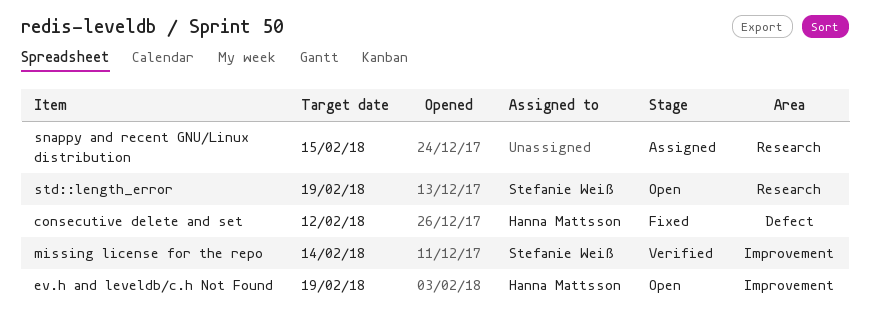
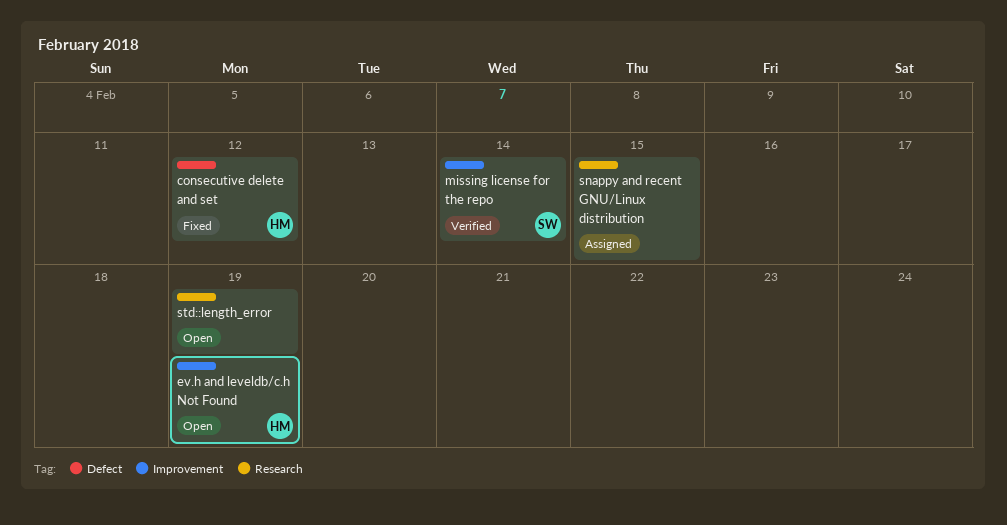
std::length_error, owner: Stefanie Weiß -> none

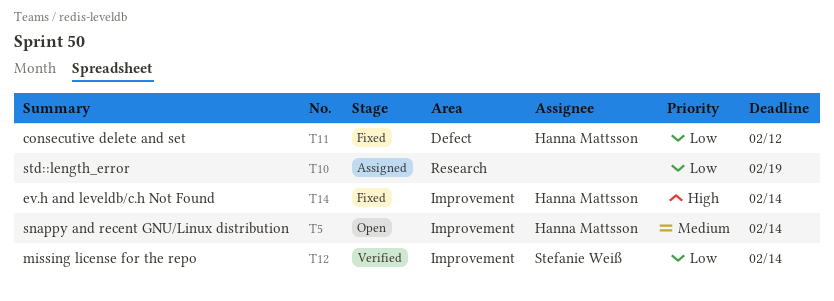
ev.h and leveldb/c.h Not Found, status: Open -> Fixed
ev.h and leveldb/c.h Not Found, due: Feb 19 -> Feb 14
snappy and recent GNU/Linux distribution, status: Assigned -> Open
snappy and recent GNU/Linux distribution, owner: none -> Hanna Mattsson
snappy and recent GNU/Linux distribution, label: Research -> Improvement
snappy and recent GNU/Linux distribution, due: Feb 15 -> Feb 14
std::length_error, status: Open -> Assigned

